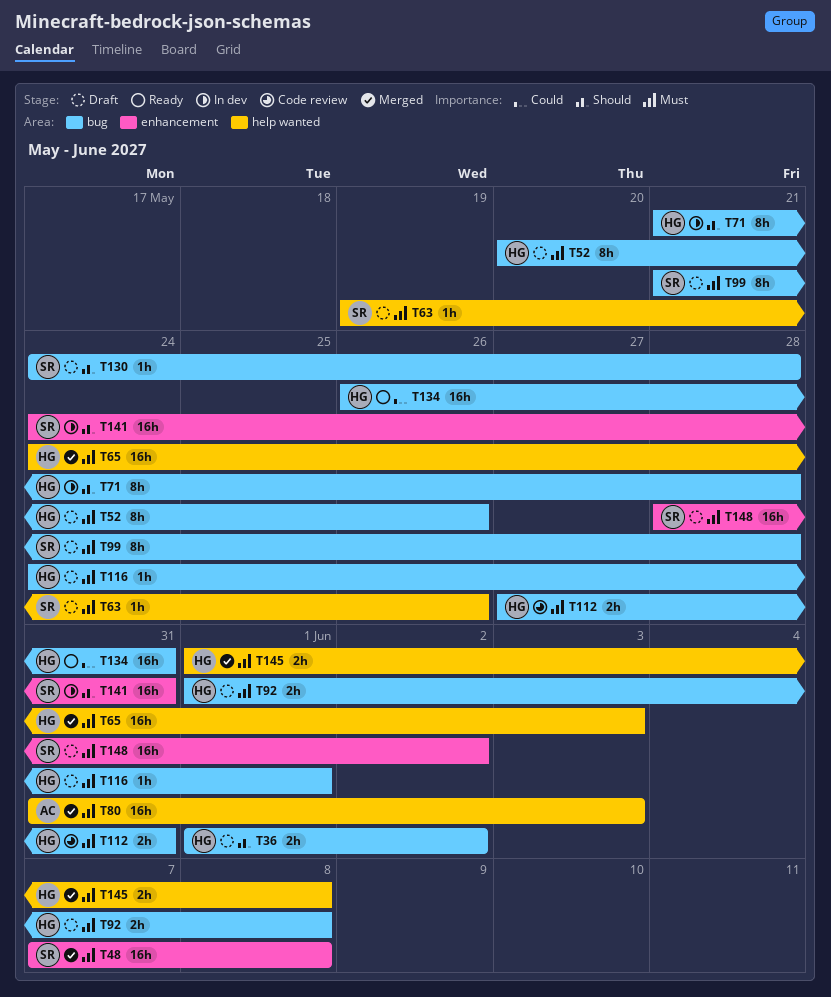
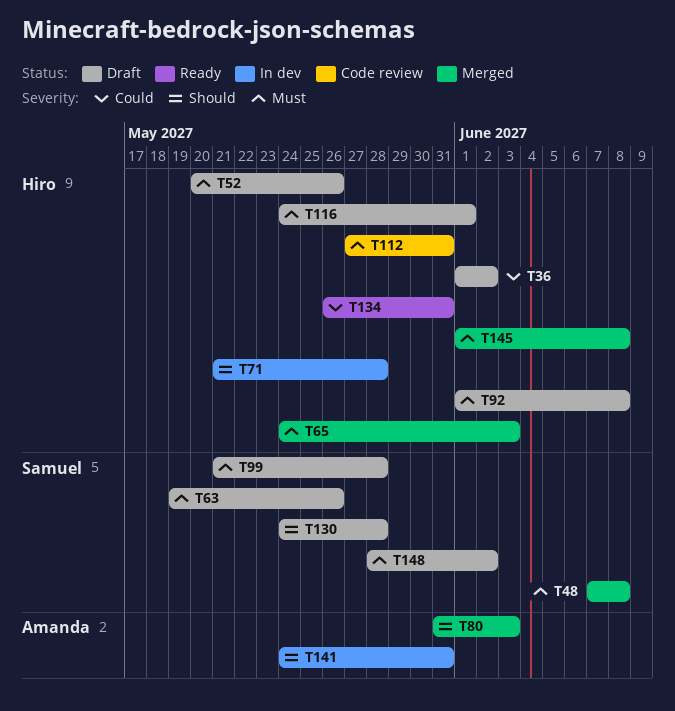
T36, priority: Should -> Could
T80, priority: Must -> Should
T141, owner: Samuel -> Amanda

